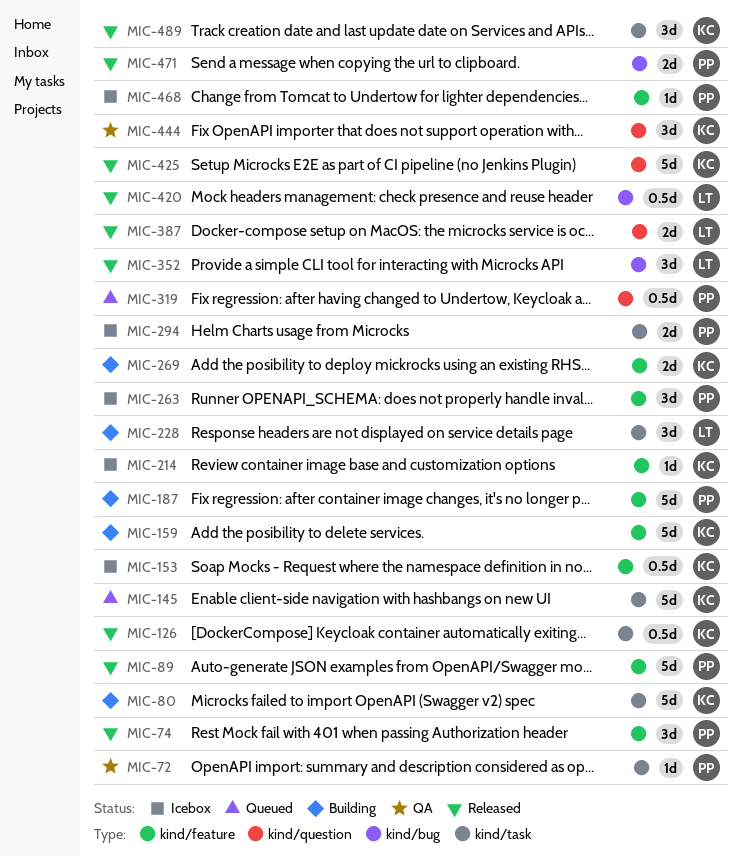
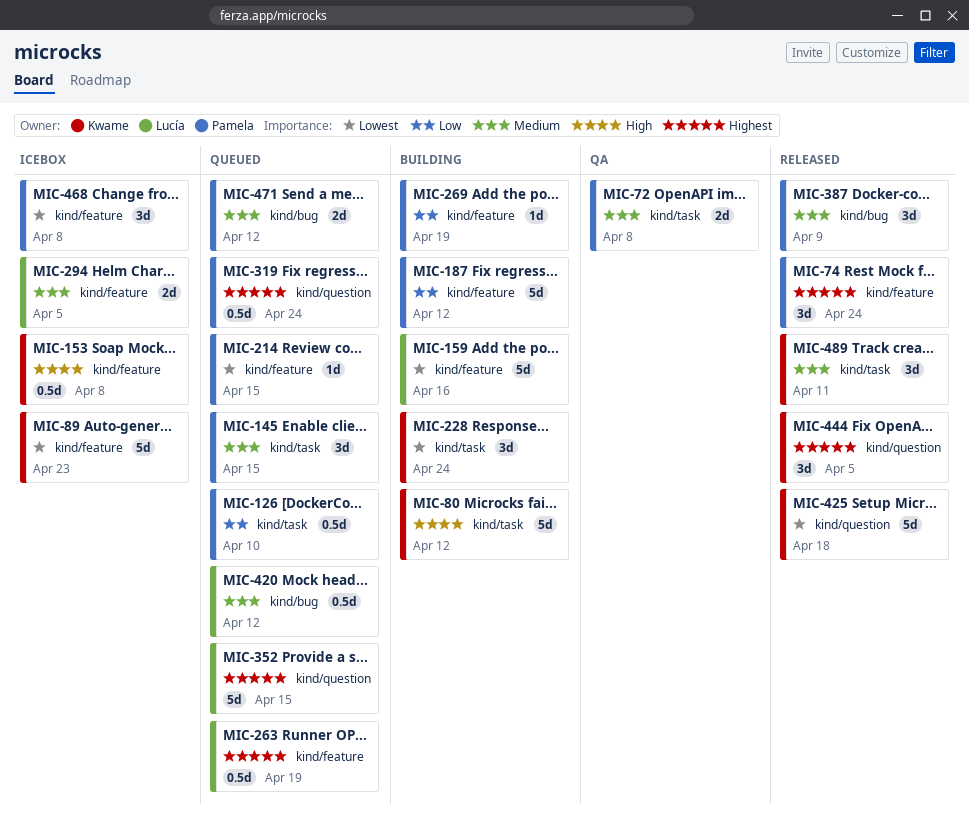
MIC-72, estimate: 1d -> 2d
MIC-89, status: Released -> Icebox
MIC-89, owner: Pamela -> Kwame
MIC-126, status: Released -> Queued
MIC-126, owner: Kwame -> Pamela
MIC-145, owner: Kwame -> Pamela
MIC-145, estimate: 5d -> 3d
MIC-159, owner: Kwame -> Lucía
MIC-214, status: Icebox -> Queued
MIC-214, owner: Kwame -> Pamela
MIC-228, owner: Lucía -> Kwame
MIC-263, status: Icebox -> Queued
MIC-263, owner: Pamela -> Lucía
MIC-263, estimate: 3d -> 0.5d
MIC-269, owner: Kwame -> Pamela
MIC-269, estimate: 2d -> 1d
MIC-294, owner: Pamela -> Lucía
MIC-294, label: kind/task -> kind/feature
MIC-352, status: Released -> Queued
MIC-352, label: kind/bug -> kind/question
MIC-352, estimate: 3d -> 5d
MIC-387, owner: Lucía -> Pamela
MIC-387, label: kind/question -> kind/bug
MIC-387, estimate: 2d -> 3d
MIC-420, status: Released -> Queued
MIC-444, status: QA -> Released
MIC-468, estimate: 1d -> 3d
MIC-471, status: Released -> Queued

